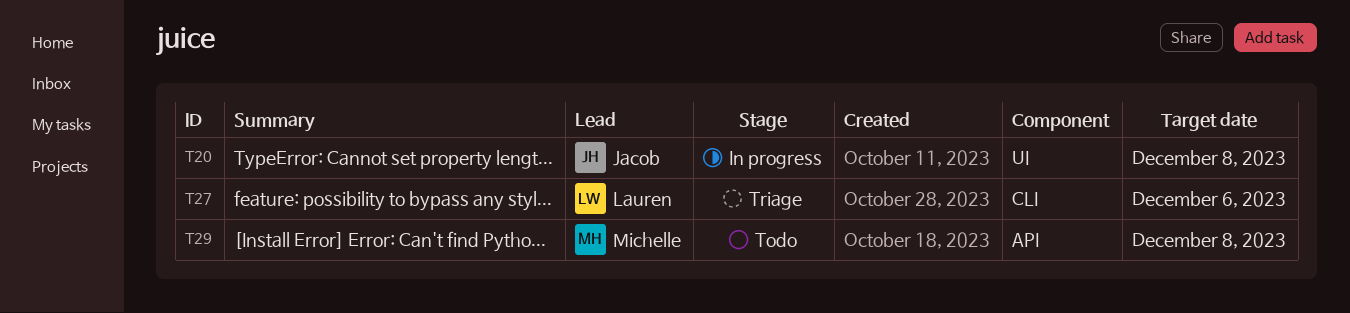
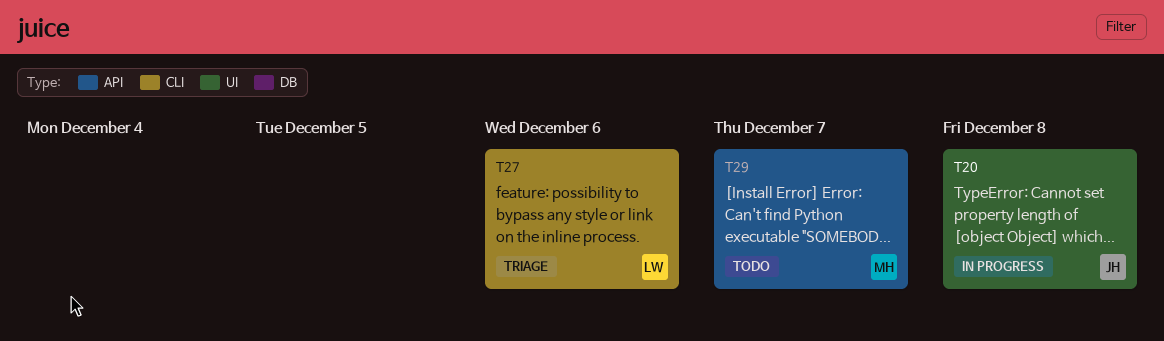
T29, due: Dec 8 -> Dec 7

